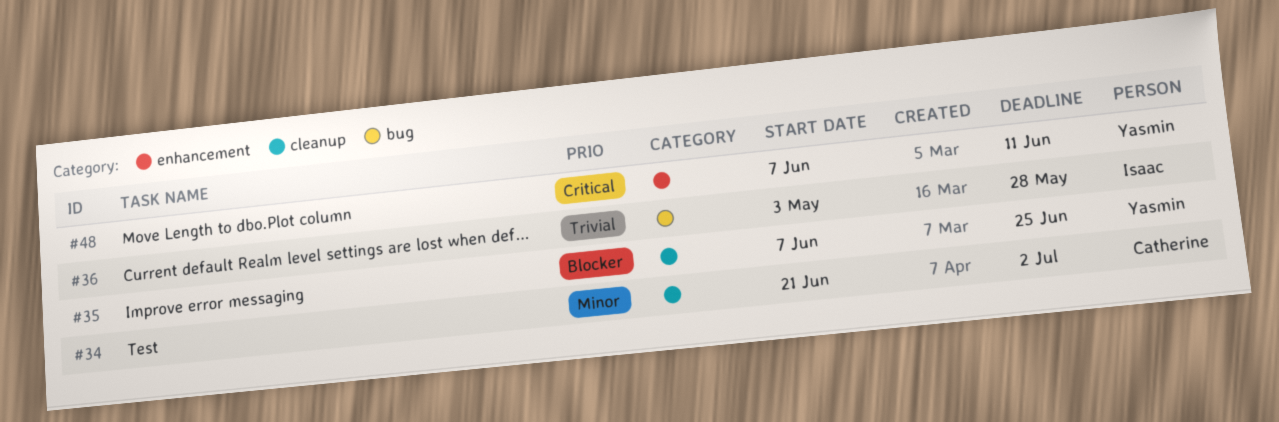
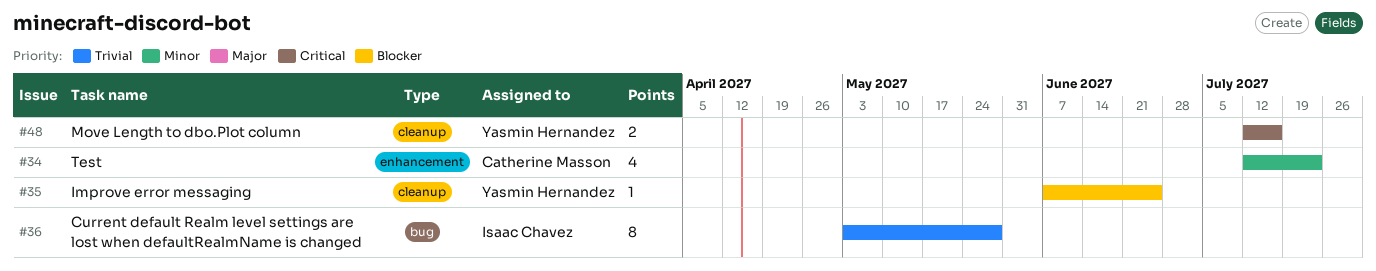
#34, label: cleanup -> enhancement
#34, start: Jun 21 -> Jul 12
#34, due: Jul 2 -> Jul 23
#48, label: enhancement -> cleanup
#48, start: Jun 7 -> Jul 12
#48, due: Jun 11 -> Jul 16

